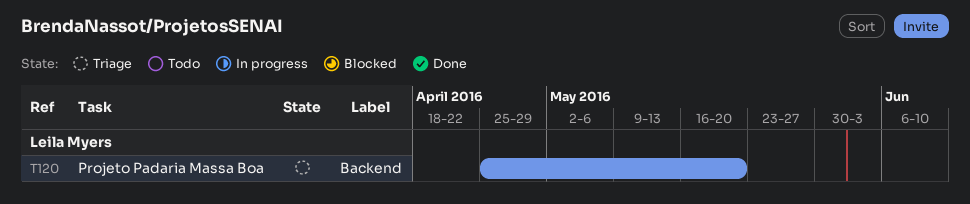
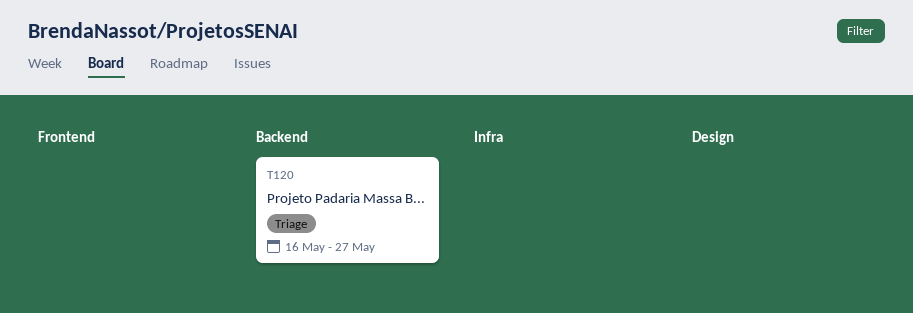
T120, start: Apr 25 -> May 16
T120, due: May 20 -> May 27

